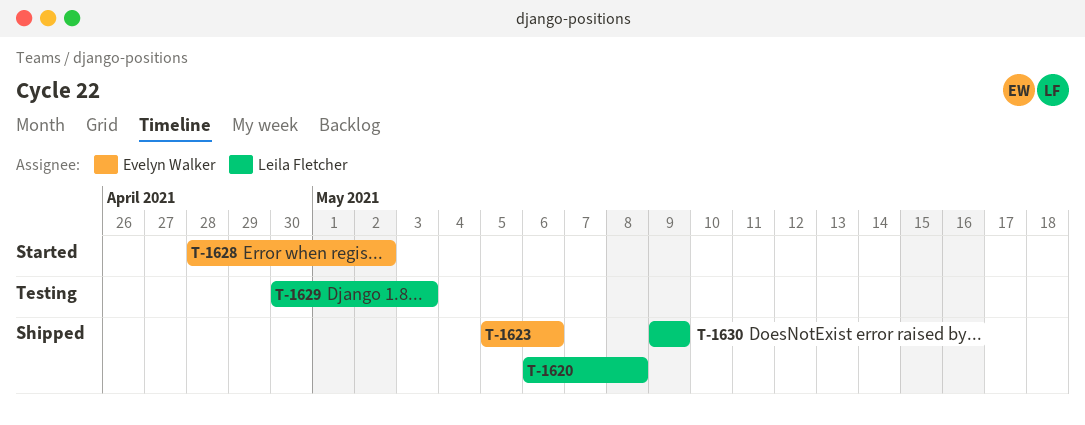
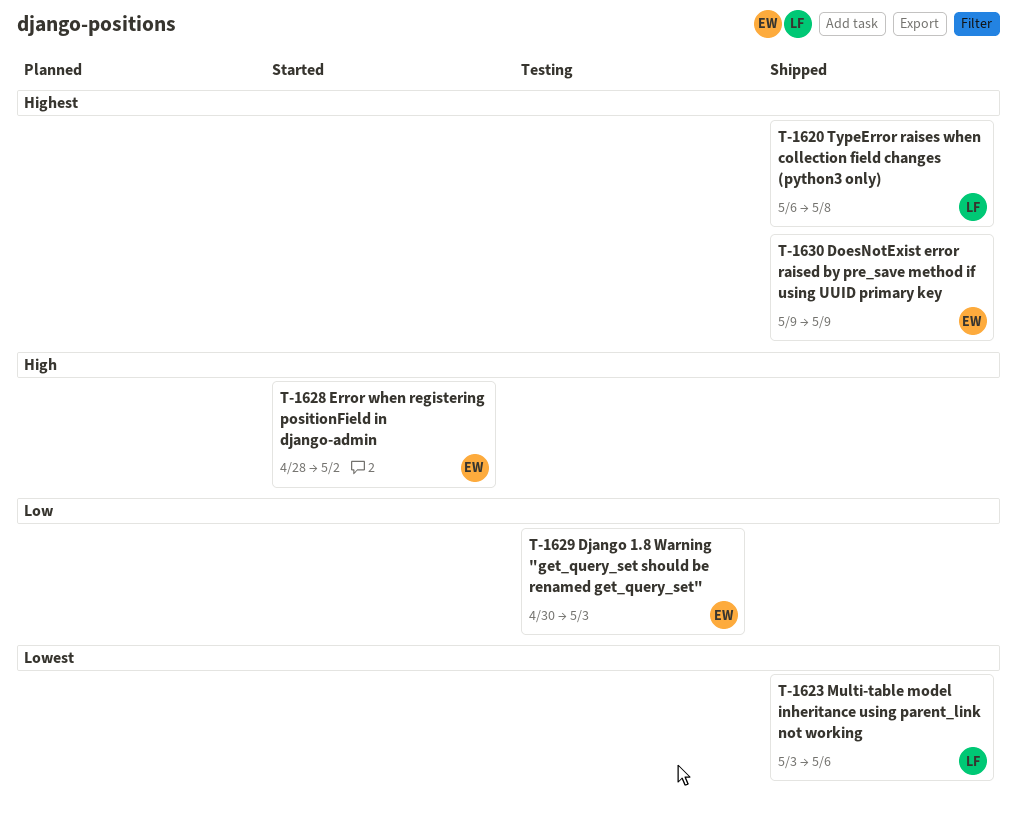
T-1623, owner: Evelyn Walker -> Leila Fletcher
T-1623, start: May 5 -> May 3
T-1629, owner: Leila Fletcher -> Evelyn Walker
T-1630, owner: Leila Fletcher -> Evelyn Walker

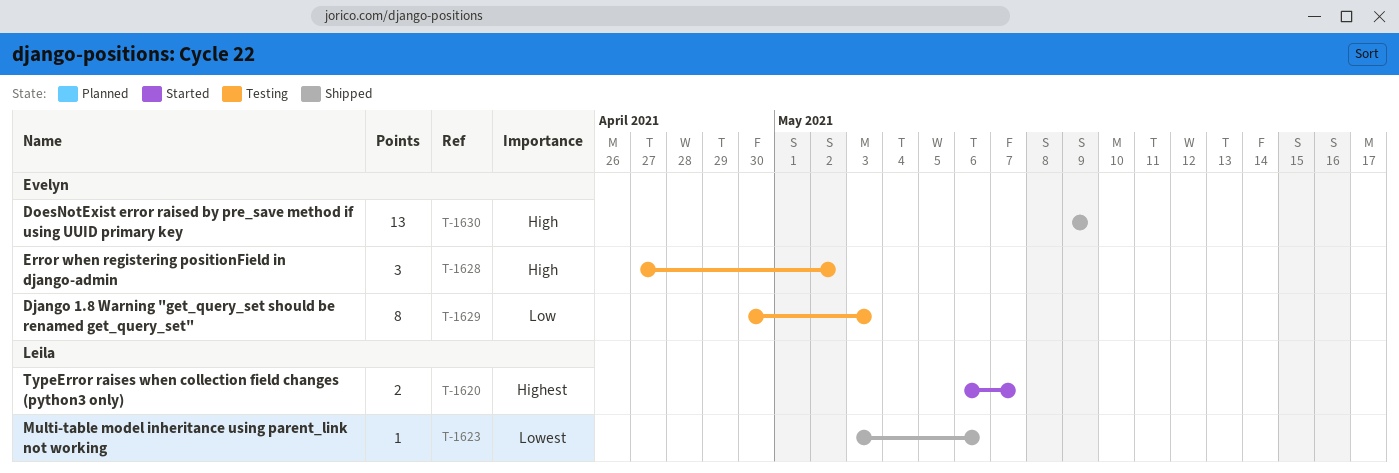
T-1620, status: Shipped -> Started
T-1620, due: May 8 -> May 7
T-1628, status: Started -> Testing
T-1628, start: Apr 28 -> Apr 27
T-1630, priority: Highest -> High

